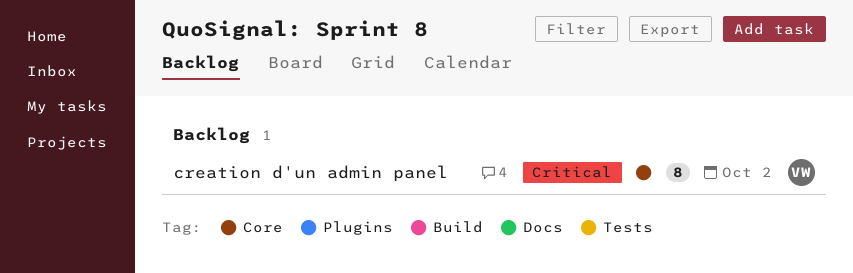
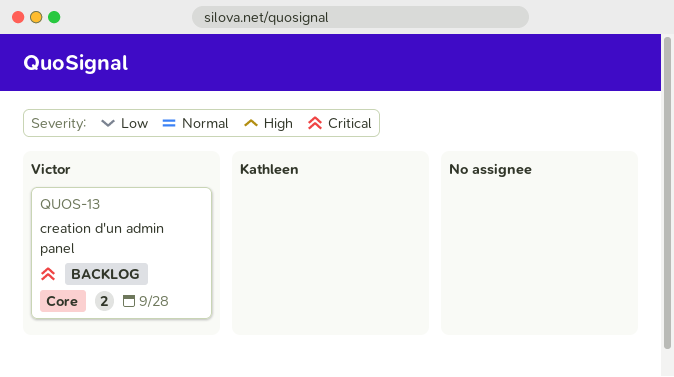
creation d'un admin panel, estimate: 8 -> 2
creation d'un admin panel, due: Oct 2 -> Sep 28

